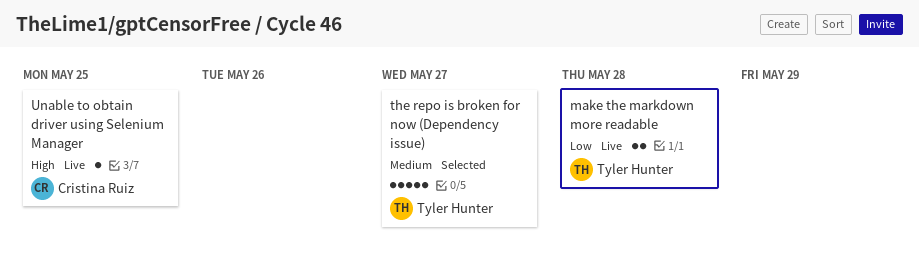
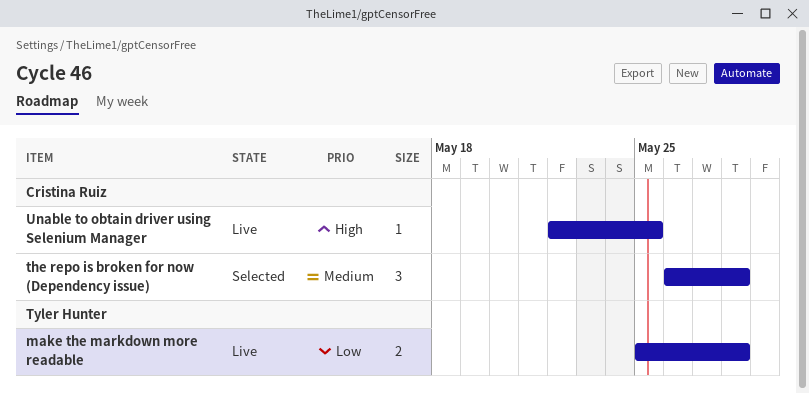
the repo is broken for now (Dependency issue), owner: Tyler Hunter -> Cristina Ruiz
the repo is broken for now (Dependency issue), estimate: 5 -> 3
the repo is broken for now (Dependency issue), due: May 27 -> May 28

